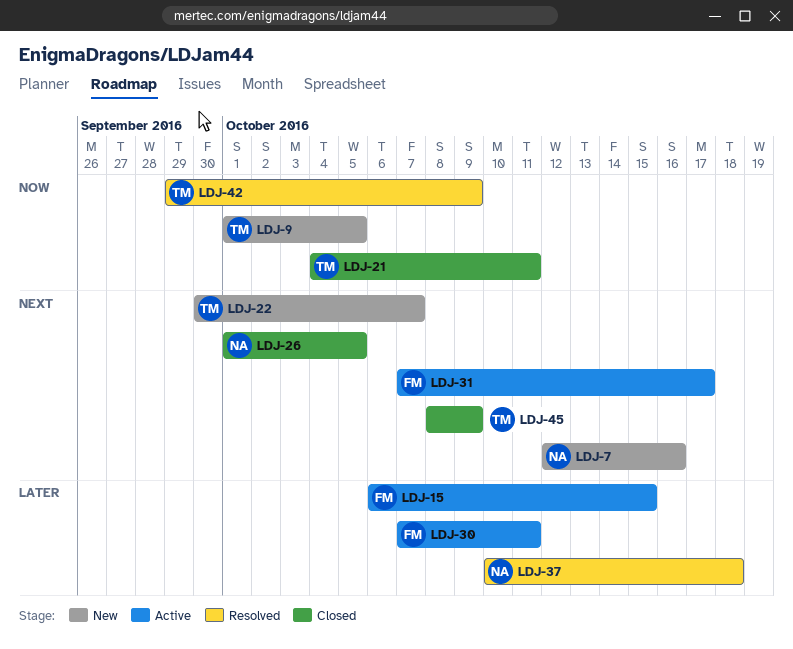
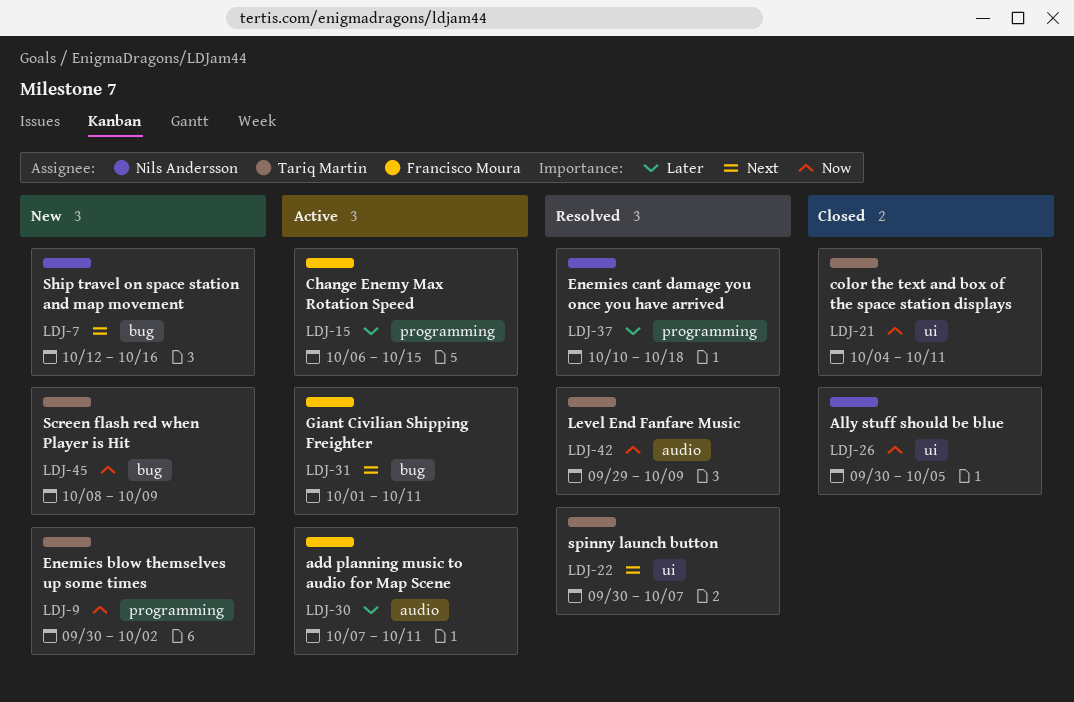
LDJ-9, start: Oct 1 -> Sep 30
LDJ-9, due: Oct 5 -> Oct 2
LDJ-22, status: New -> Resolved
LDJ-26, priority: Next -> Now
LDJ-26, start: Oct 1 -> Sep 30
LDJ-31, start: Oct 7 -> Oct 1
LDJ-31, due: Oct 17 -> Oct 11
LDJ-45, status: Closed -> New
LDJ-45, priority: Next -> Now

